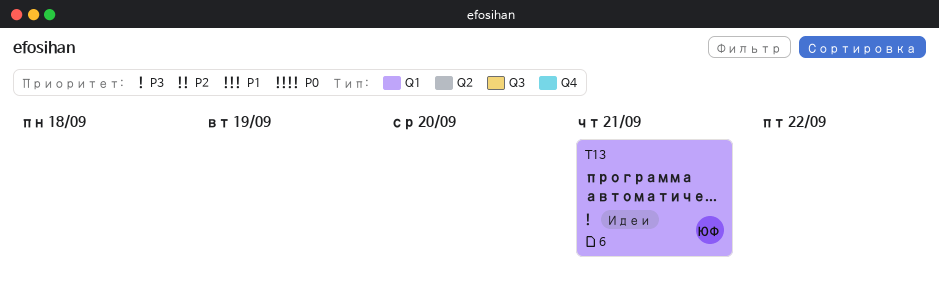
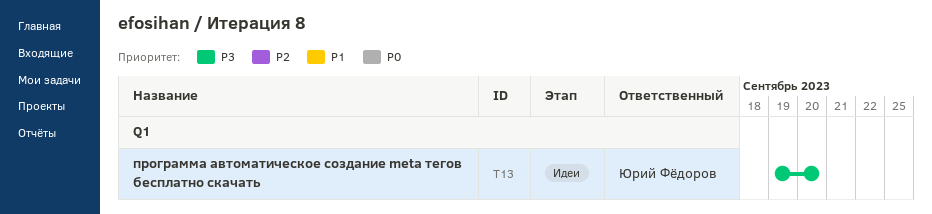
T13, due: Sep 21 -> Sep 20

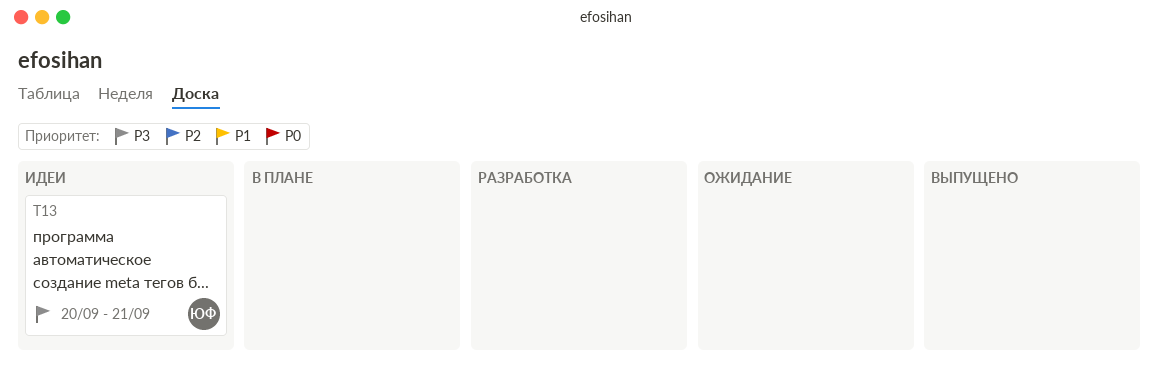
T13, start: Sep 19 -> Sep 20
T13, due: Sep 20 -> Sep 21

